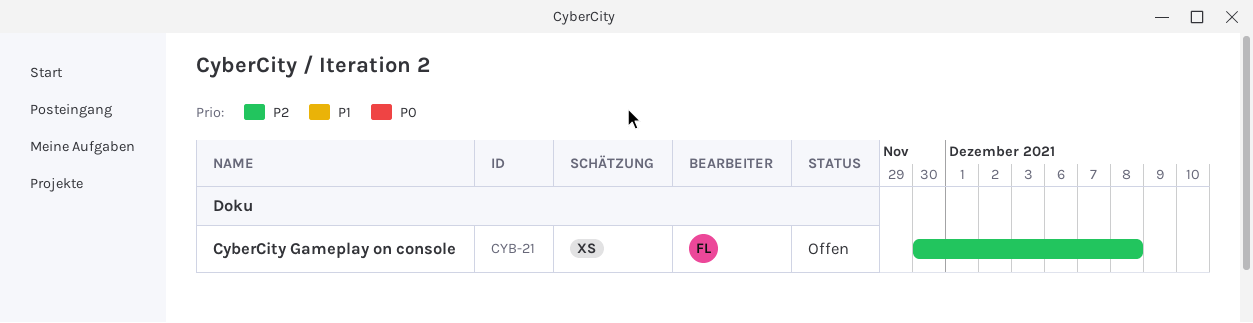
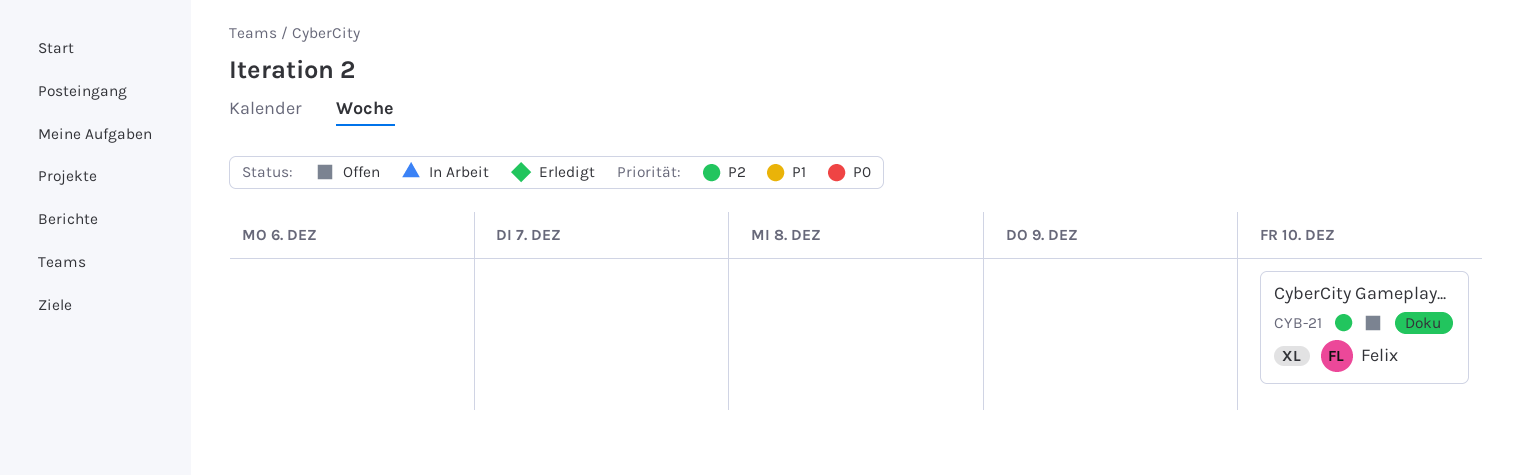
CYB-21, estimate: XS -> XL
CYB-21, due: Dec 8 -> Dec 10

